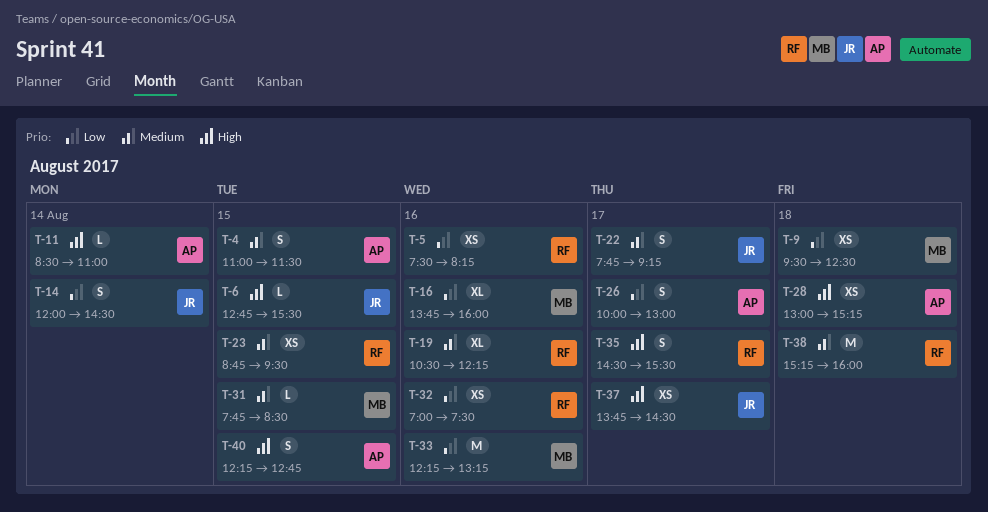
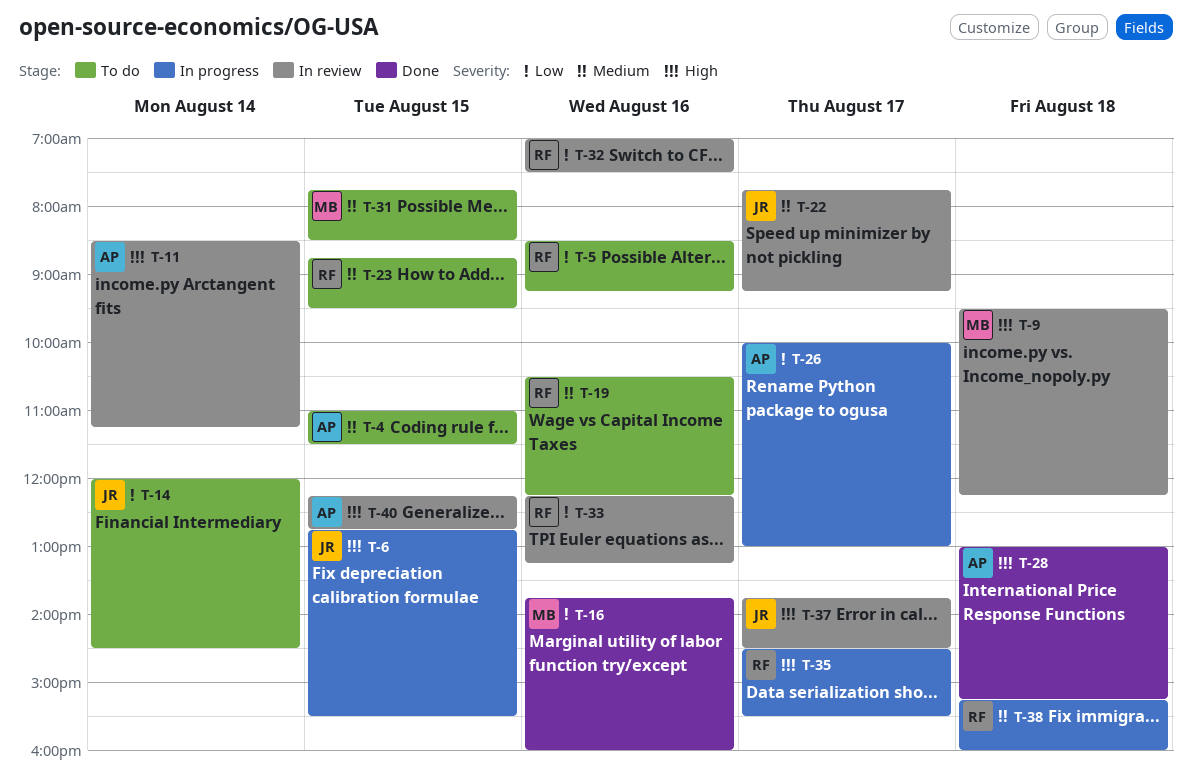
T-5, begins: 07:30 -> 08:30
T-5, ends: 08:15 -> 09:15
T-9, priority: Low -> High
T-9, ends: 12:30 -> 12:15
T-11, ends: 11:00 -> 11:15
T-33, owner: MB -> RF

